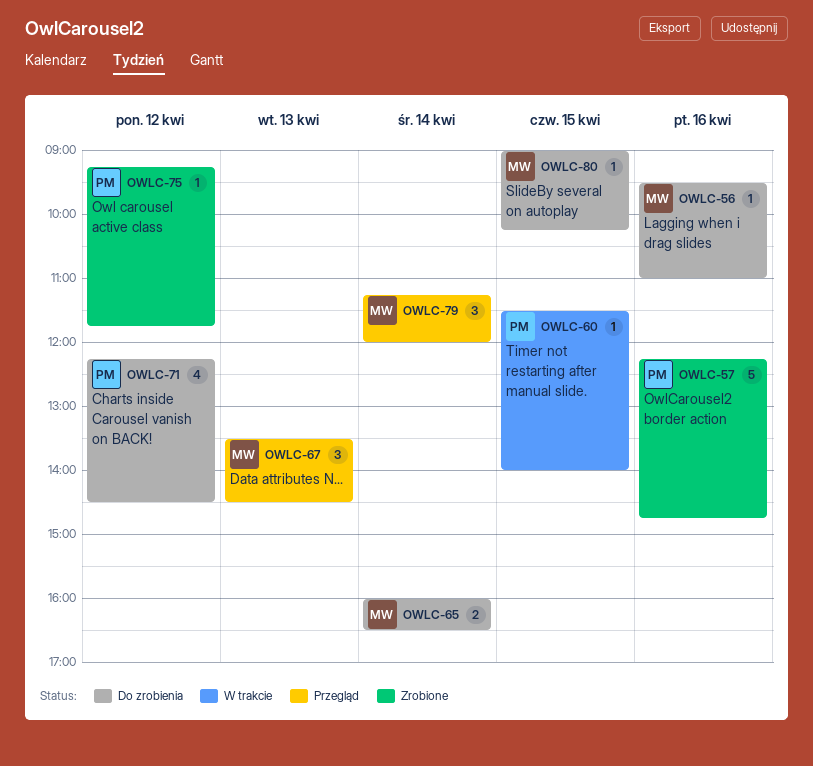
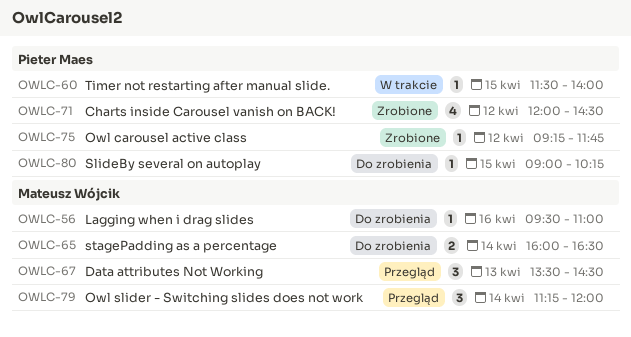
OWLC-57: present -> none
OWLC-71, status: Do zrobienia -> Zrobione
OWLC-71, begins: 12:15 -> 12:00
OWLC-80, owner: Mateusz Wójcik -> Pieter Maes

